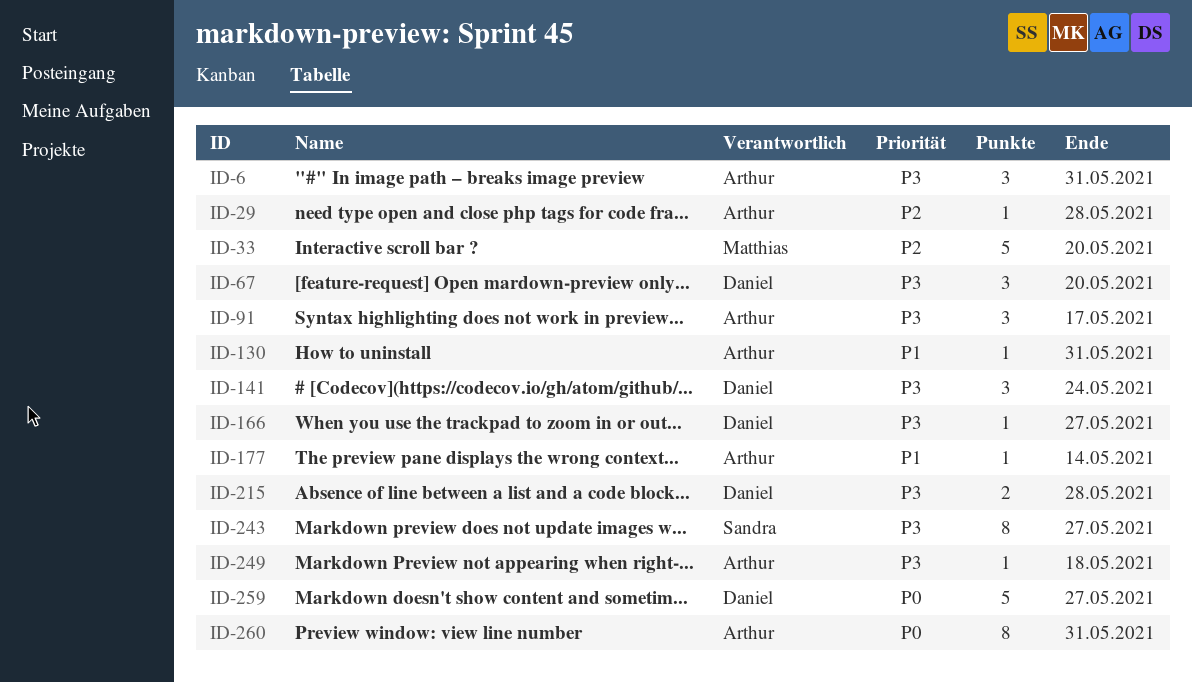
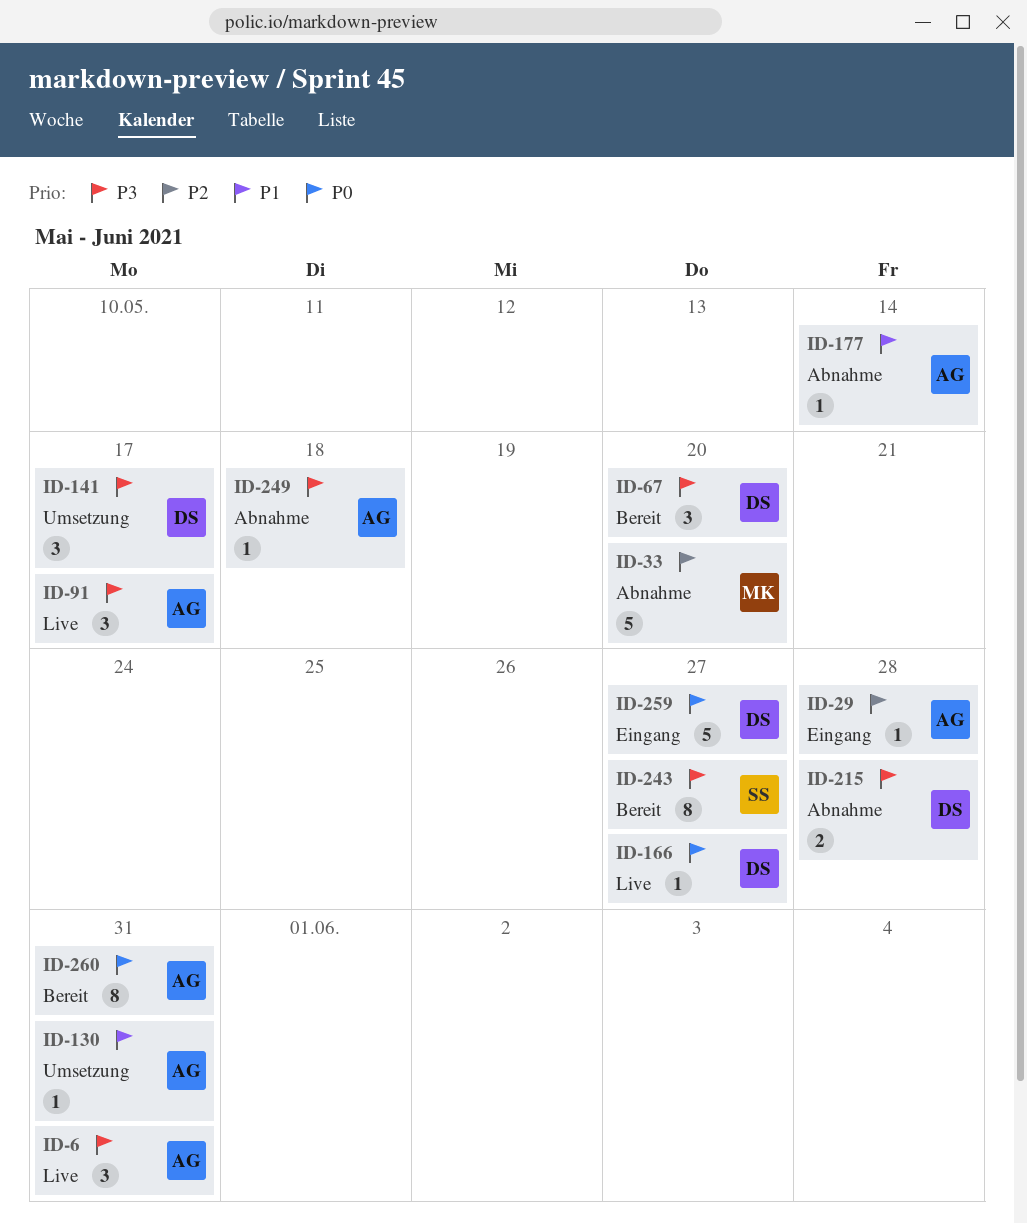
ID-141, due: May 24 -> May 17
ID-166, priority: P3 -> P0

